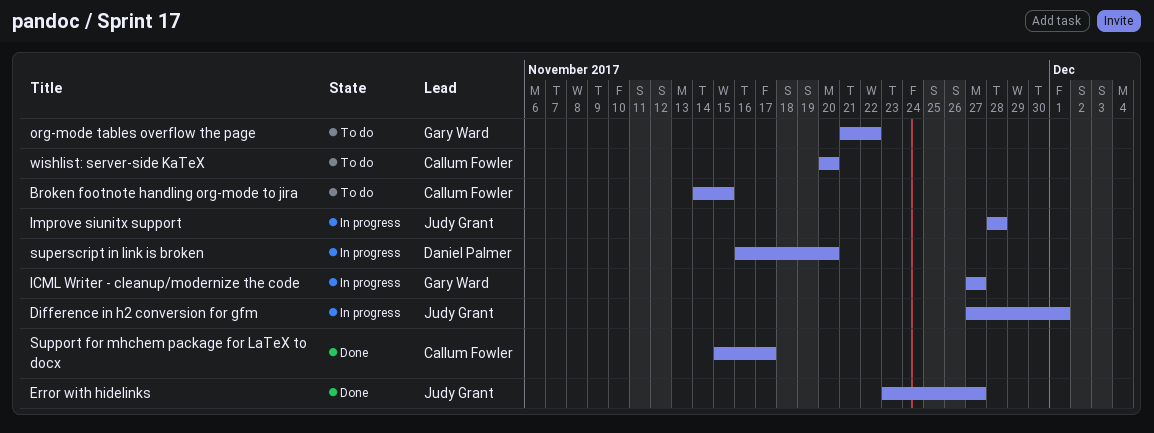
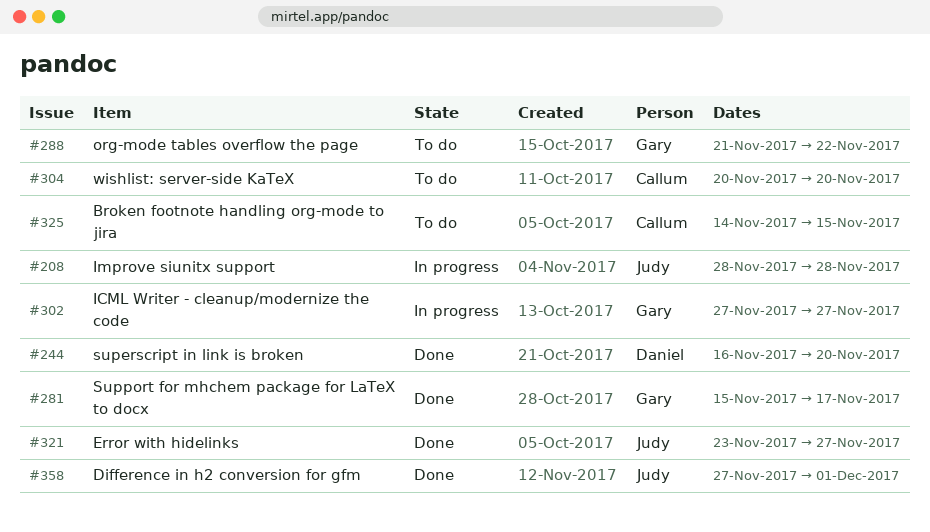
Difference in h2 conversion for gfm, status: In progress -> Done
superscript in link is broken, status: In progress -> Done
Support for mhchem package for LaTeX to docx, owner: Callum Fowler -> Gary Ward

